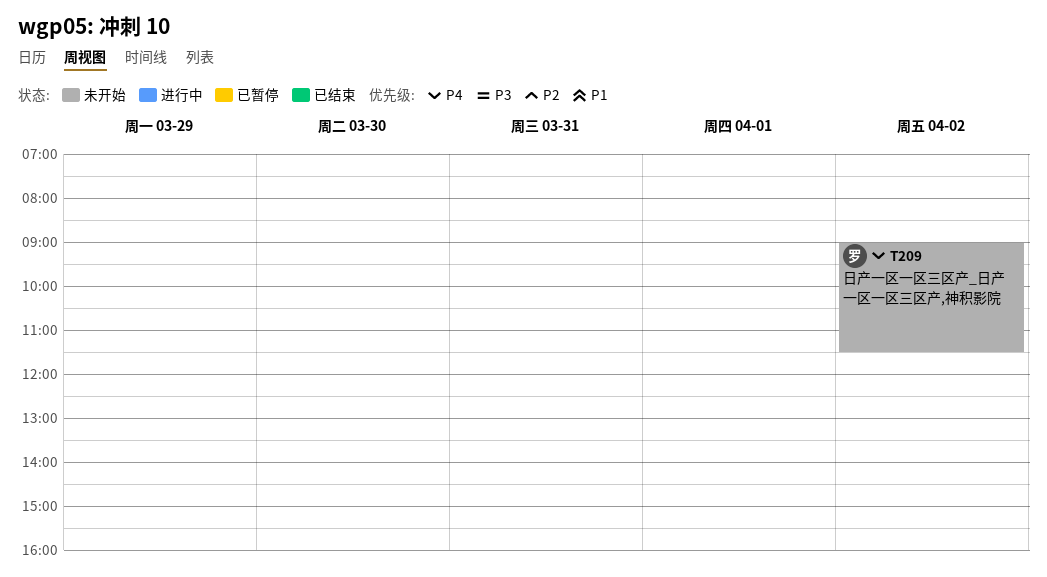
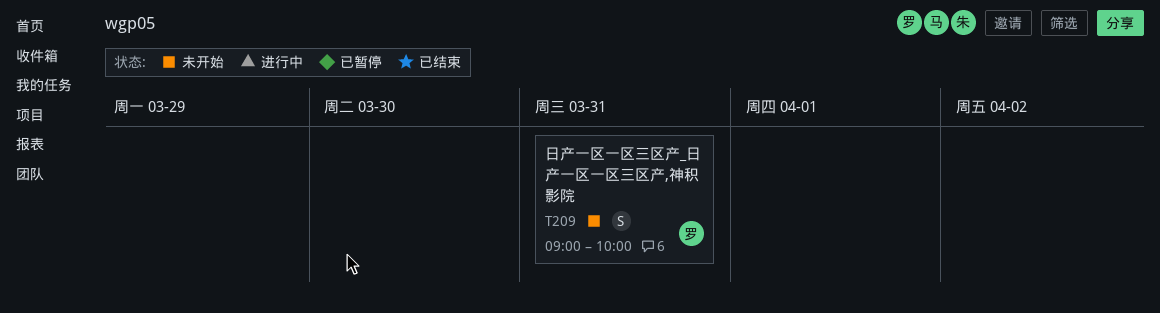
T209, day: Apr 2 -> Mar 31
T209, ends: 11:30 -> 10:00

